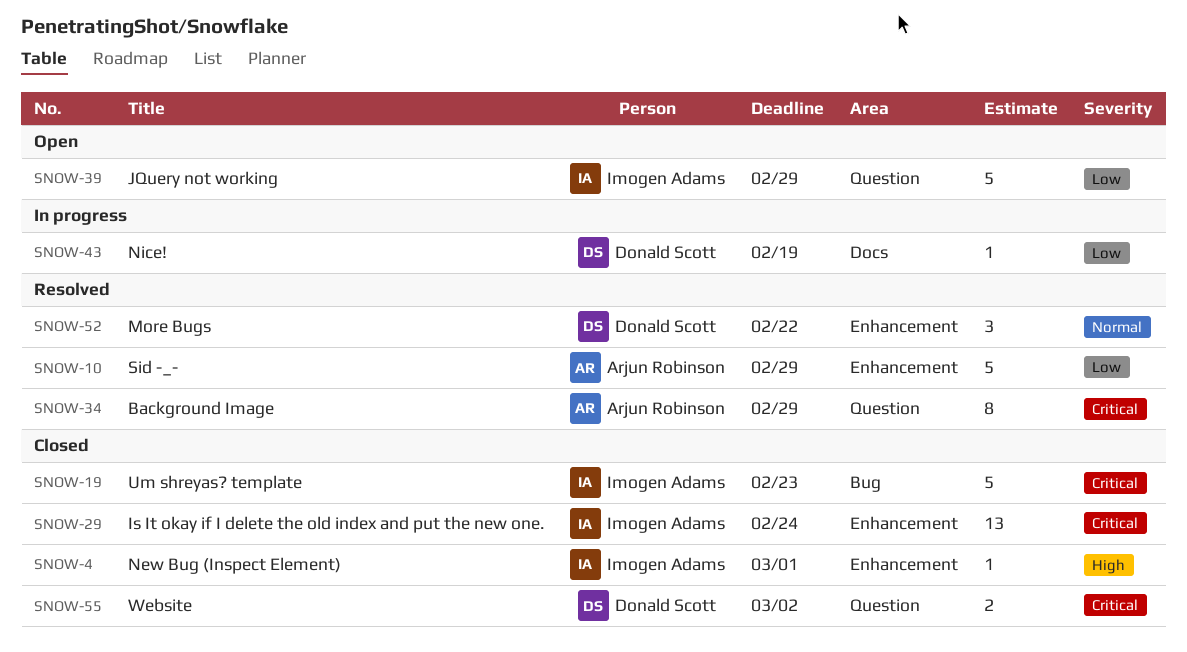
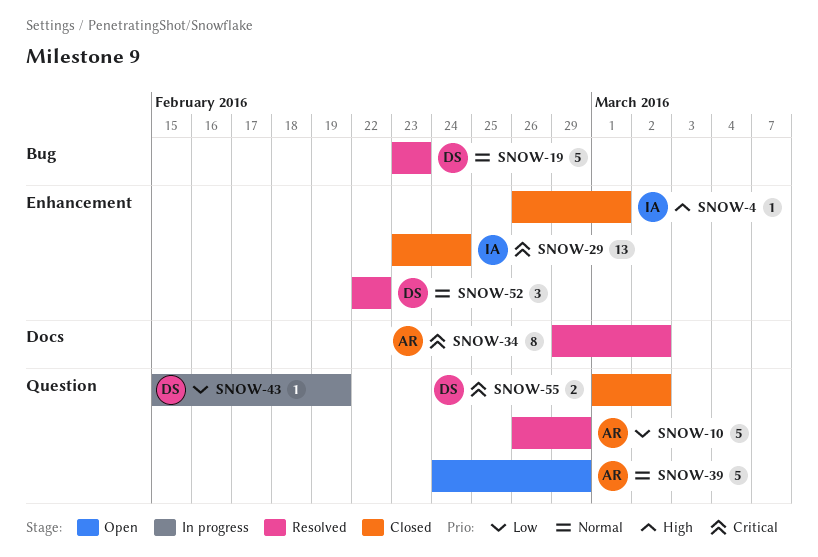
SNOW-10, label: Enhancement -> Question
SNOW-19, status: Closed -> Resolved
SNOW-19, owner: Imogen Adams -> Donald Scott
SNOW-19, priority: Critical -> Normal
SNOW-34, label: Question -> Docs
SNOW-34, due: Feb 29 -> Mar 2
SNOW-39, owner: Imogen Adams -> Arjun Robinson
SNOW-39, priority: Low -> Normal
SNOW-43, label: Docs -> Question

